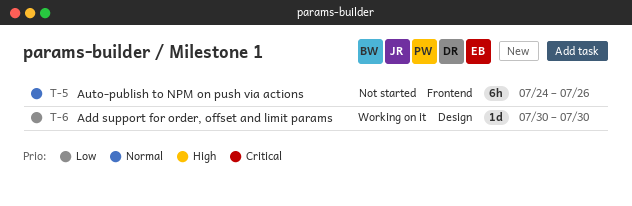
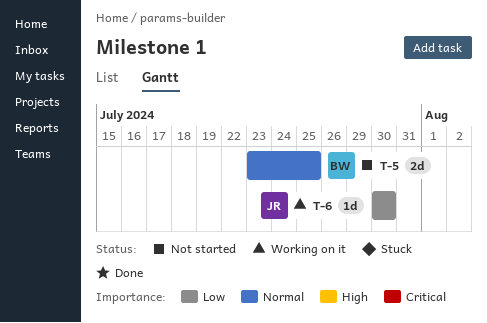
T-5, estimate: 6h -> 2d
T-5, start: Jul 24 -> Jul 23
T-5, due: Jul 26 -> Jul 25

